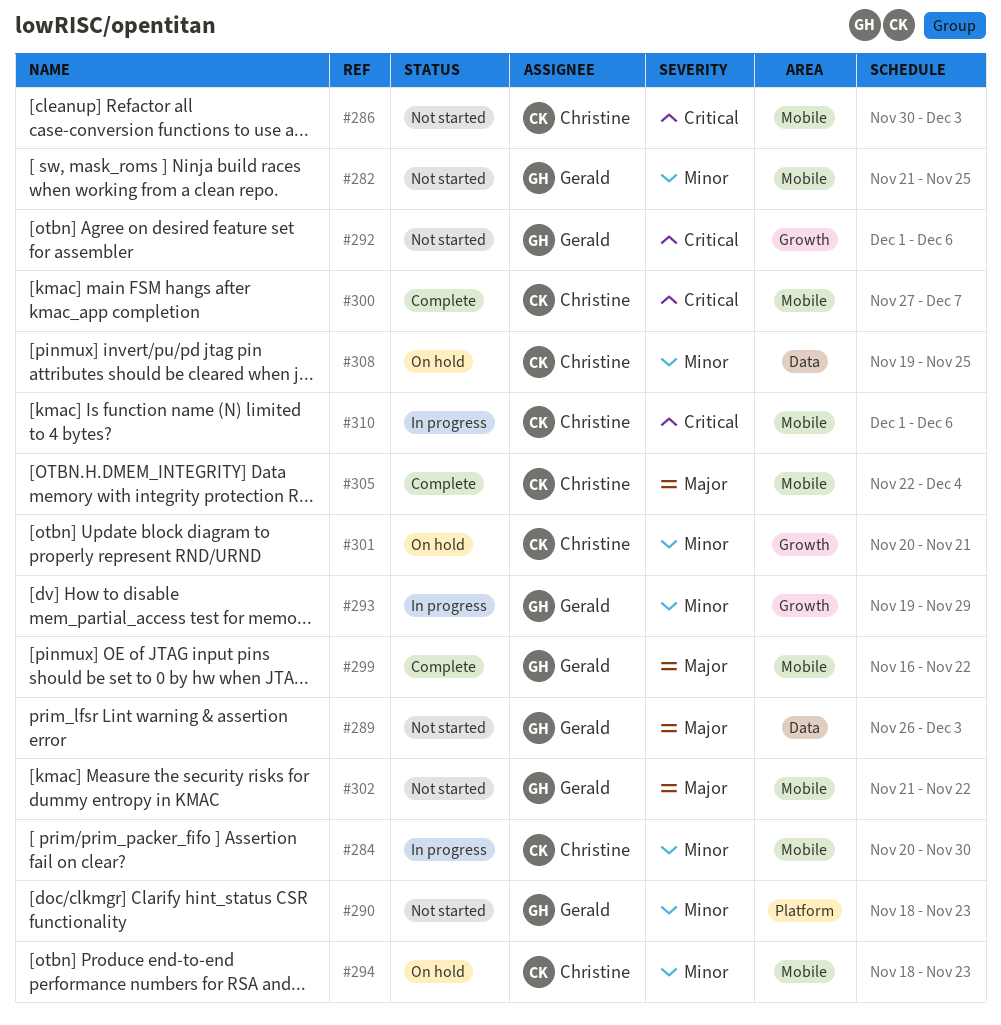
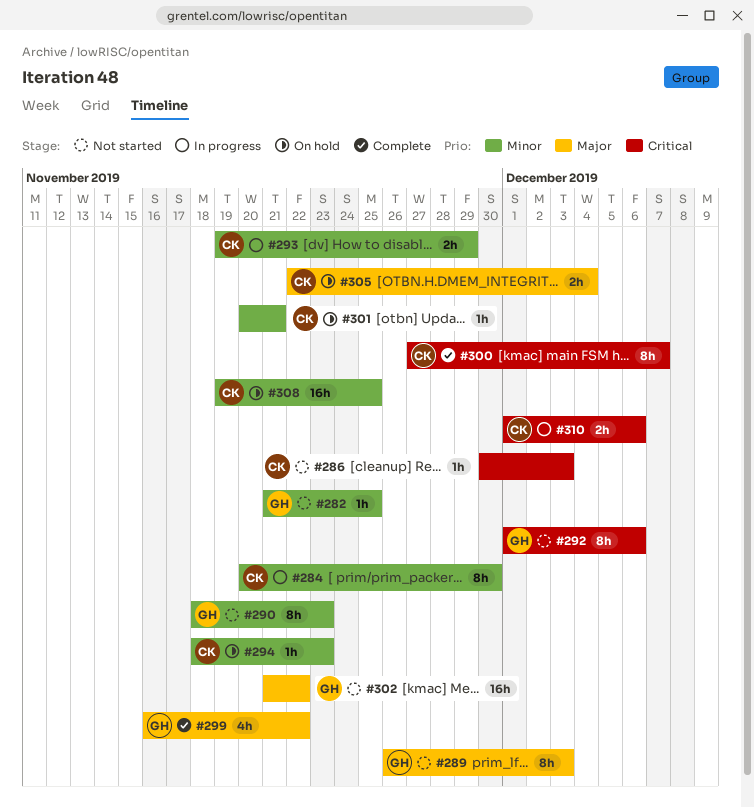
#293, owner: Gerald -> Christine
#305, status: Complete -> On hold

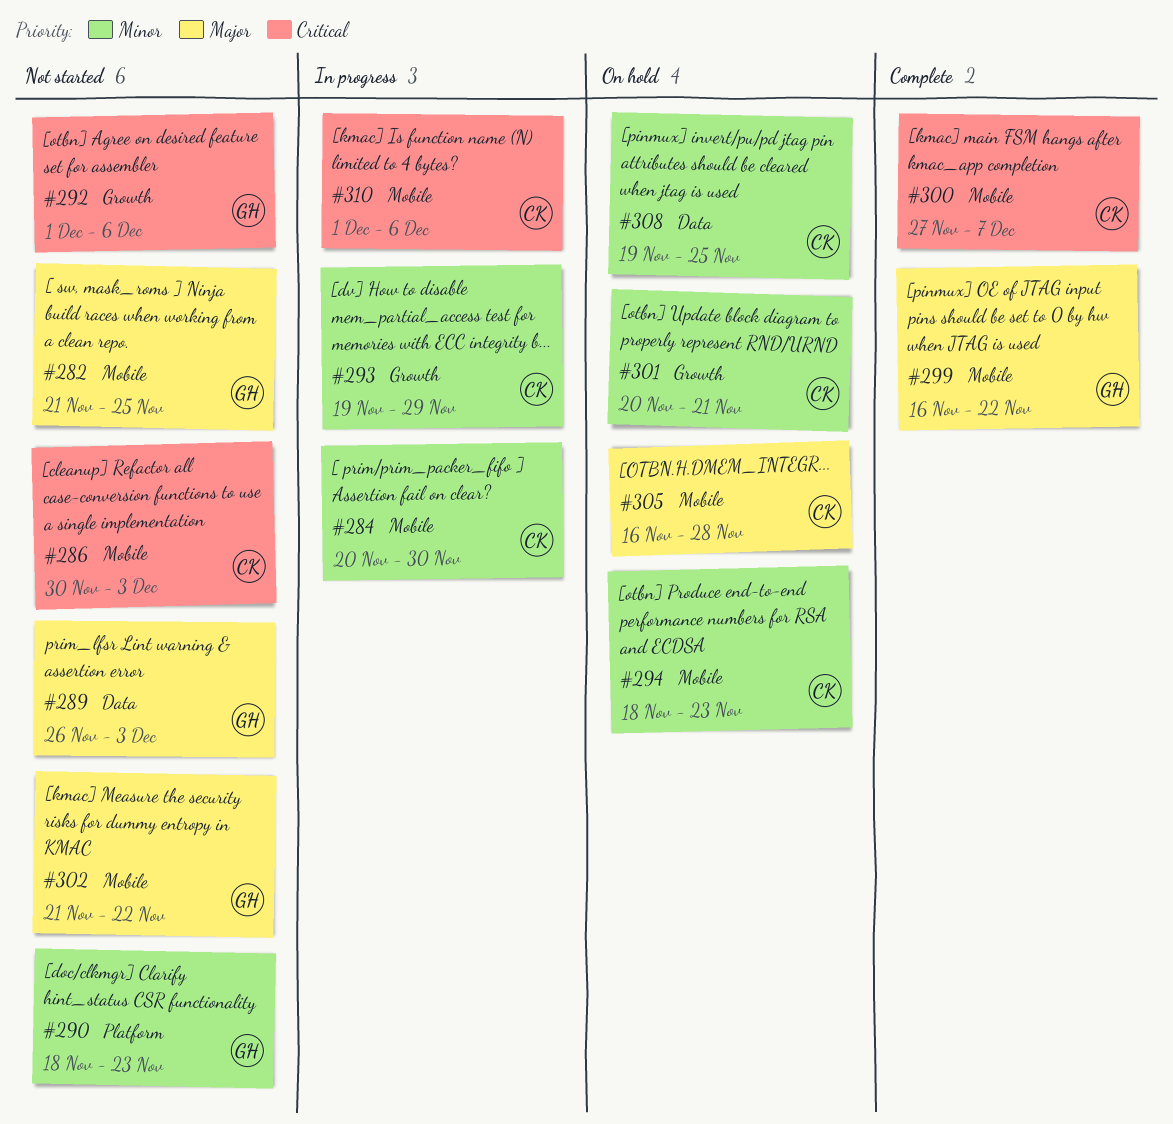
#282, priority: Minor -> Major
#305, start: Nov 22 -> Nov 16
#305, due: Dec 4 -> Nov 28

